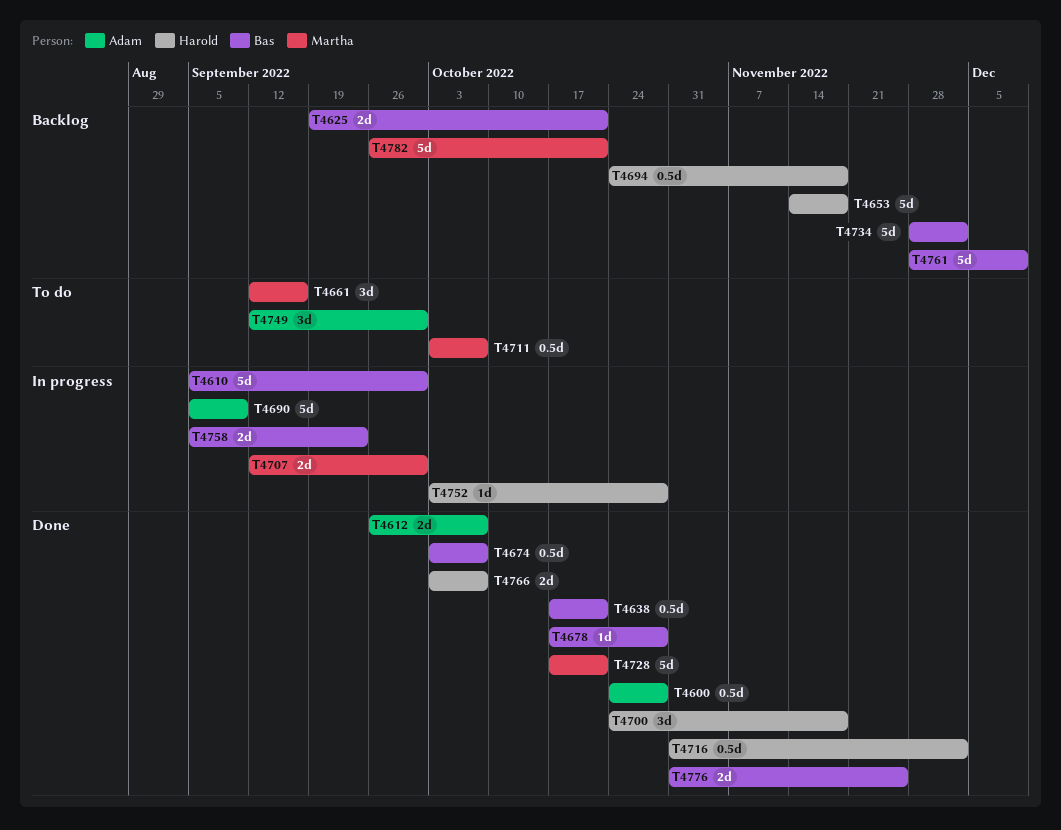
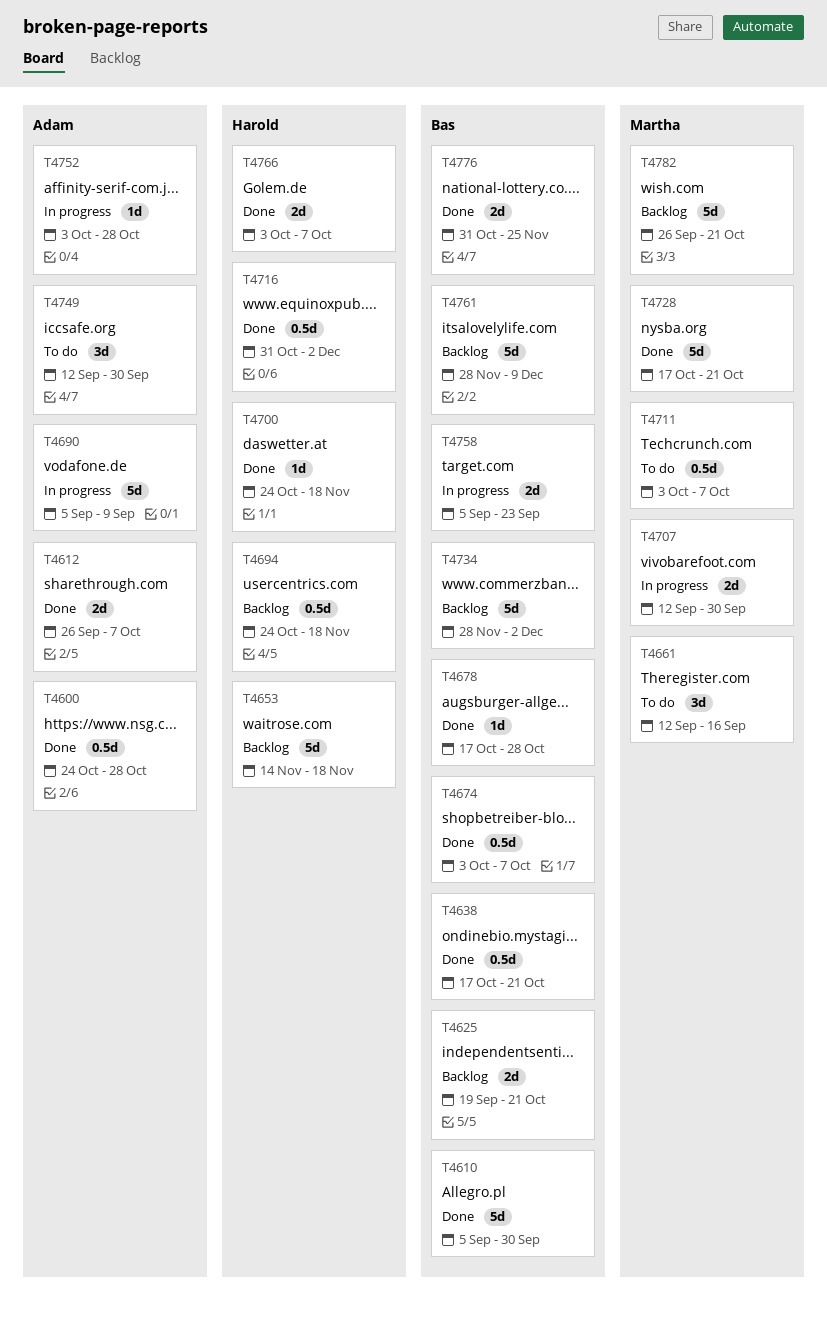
T4610, status: In progress -> Done
T4700, estimate: 3d -> 1d
T4752, owner: Harold -> Adam

